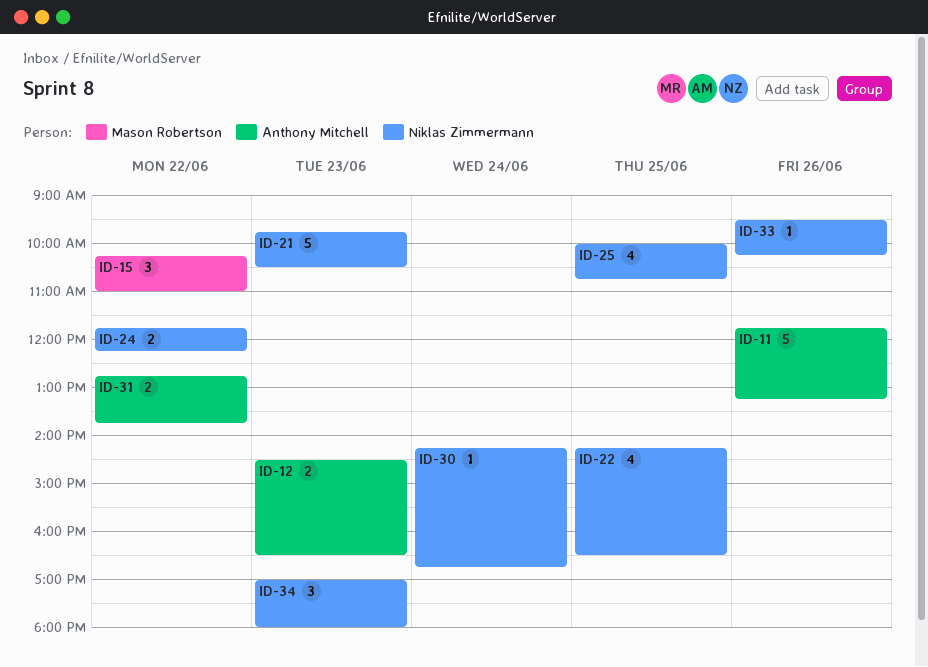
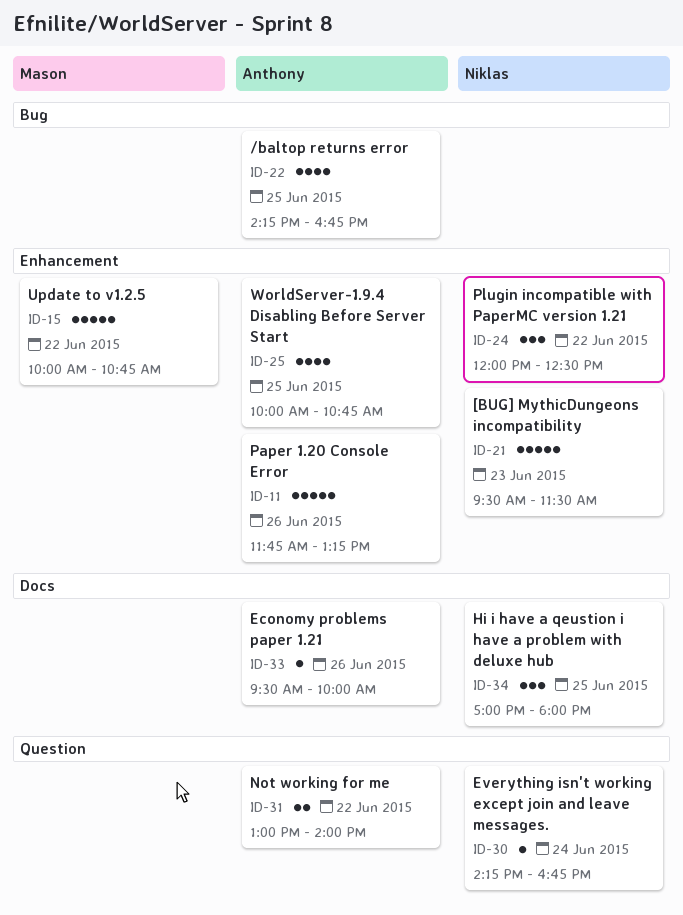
ID-12: present -> none
ID-15, estimate: 3 -> 5
ID-15, begins: 10:15 -> 10:00
ID-15, ends: 11:00 -> 10:45
ID-21, begins: 09:45 -> 09:30
ID-21, ends: 10:30 -> 11:30
ID-22, owner: Niklas Zimmermann -> Anthony Mitchell
ID-22, ends: 16:30 -> 16:45
ID-24, estimate: 2 -> 3
ID-24, begins: 11:45 -> 12:00
ID-24, ends: 12:15 -> 12:30
ID-25, owner: Niklas Zimmermann -> Anthony Mitchell
ID-31, begins: 12:45 -> 13:00
ID-31, ends: 13:45 -> 14:00
ID-33, owner: Niklas Zimmermann -> Anthony Mitchell
ID-33, ends: 10:15 -> 10:00
ID-34, day: Jun 23 -> Jun 25

